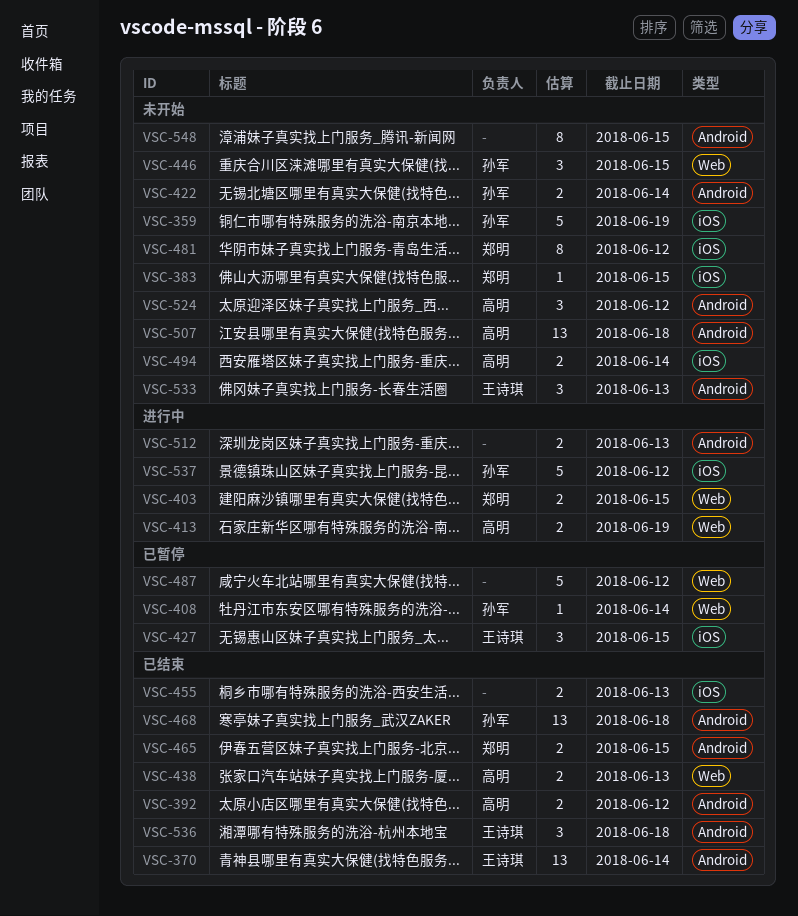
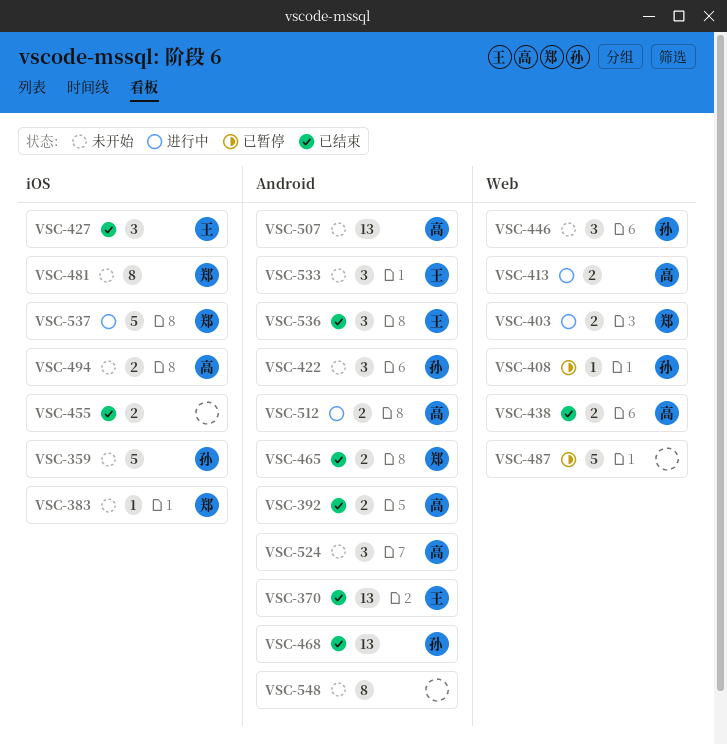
VSC-422, estimate: 2 -> 3
VSC-427, status: 已暂停 -> 已结束
VSC-512, owner: none -> 高明
VSC-537, owner: 孙军 -> 郑明

